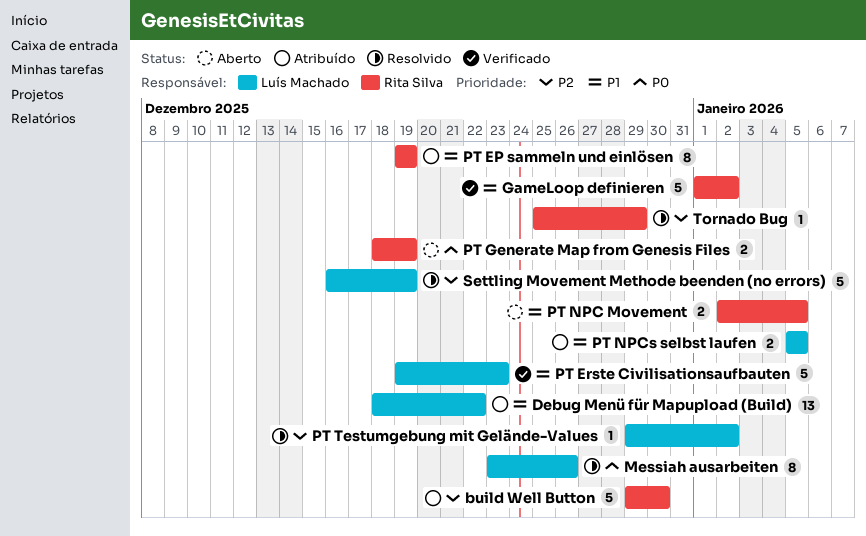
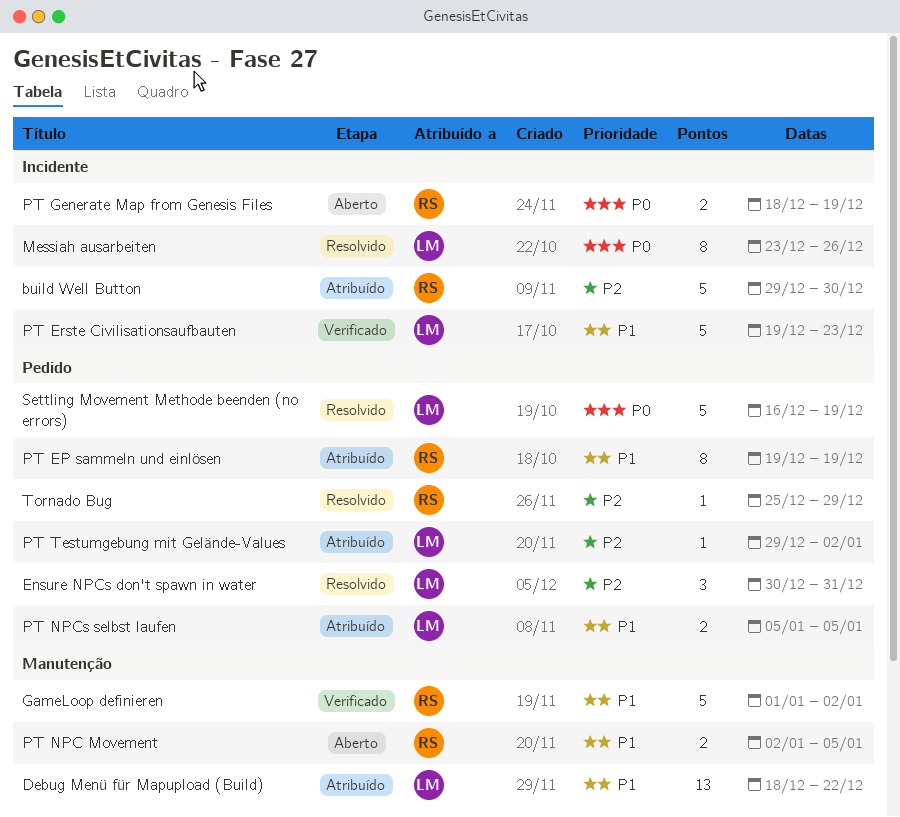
Ensure NPCs don't spawn in water: none -> present
PT Testumgebung mit Gelände-Values, status: Resolvido -> Atribuído
Settling Movement Methode beenden (no errors), priority: P2 -> P0

